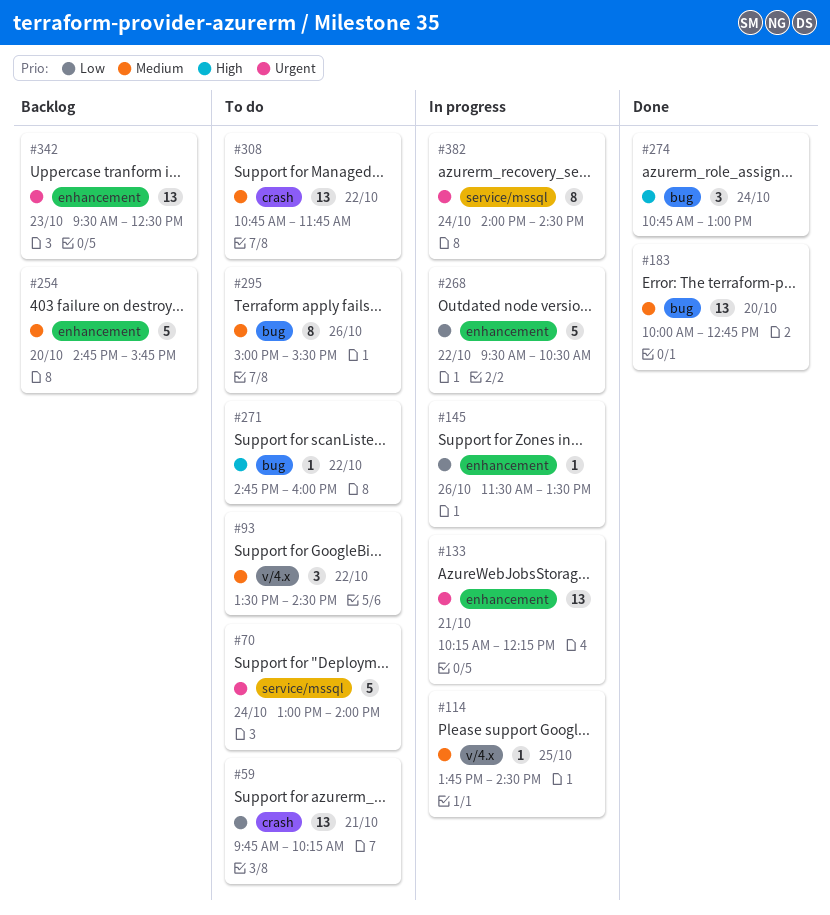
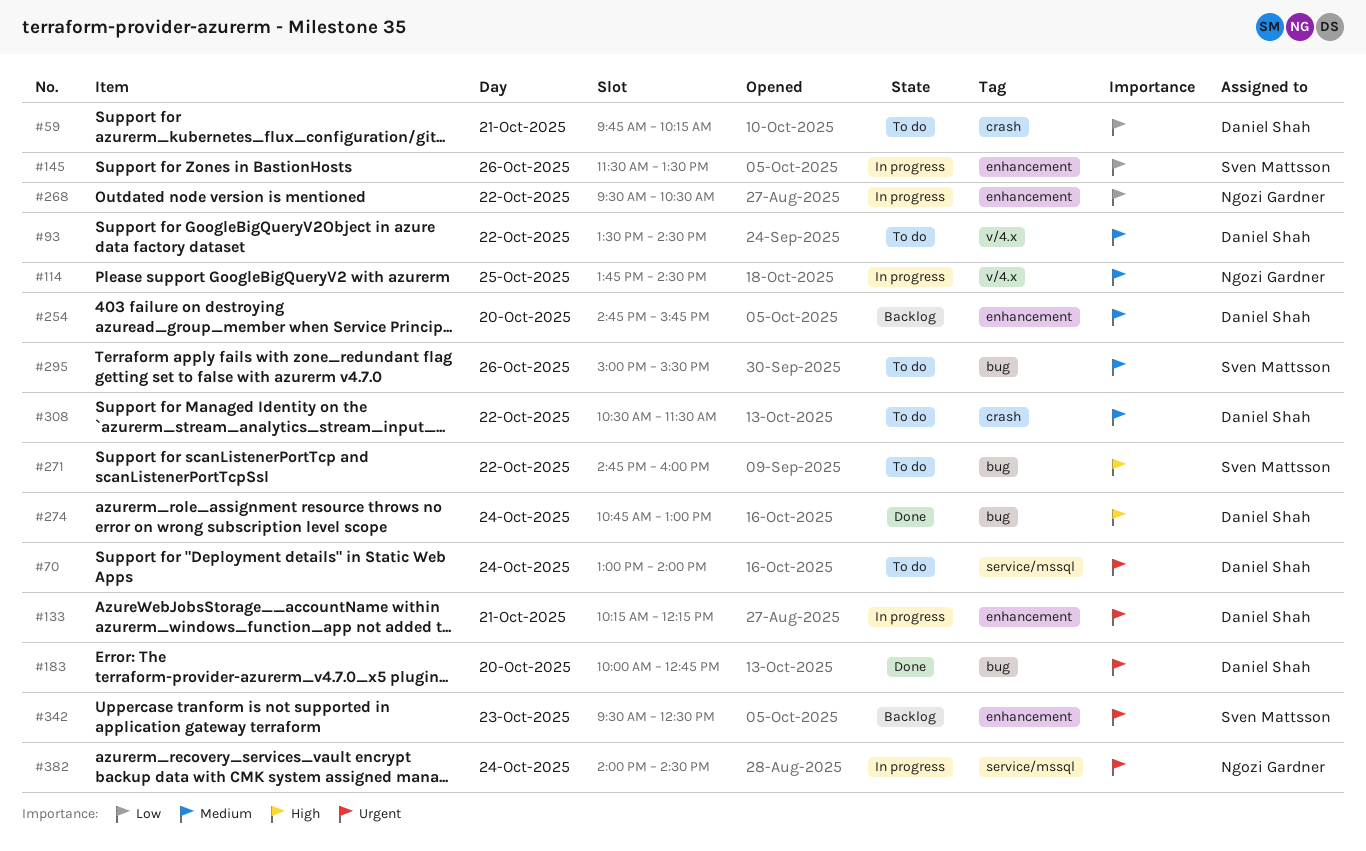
#183, priority: Medium -> Urgent
#308, begins: 10:45 -> 10:30
#308, ends: 11:45 -> 11:30

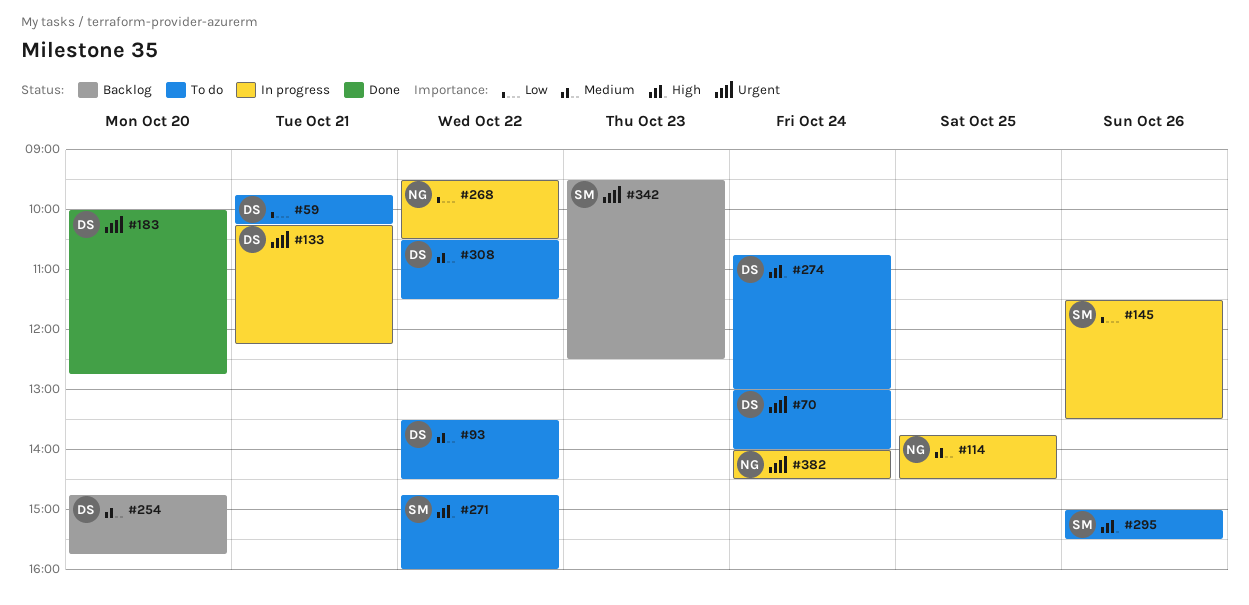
#274, status: Done -> To do
#295, priority: Medium -> High

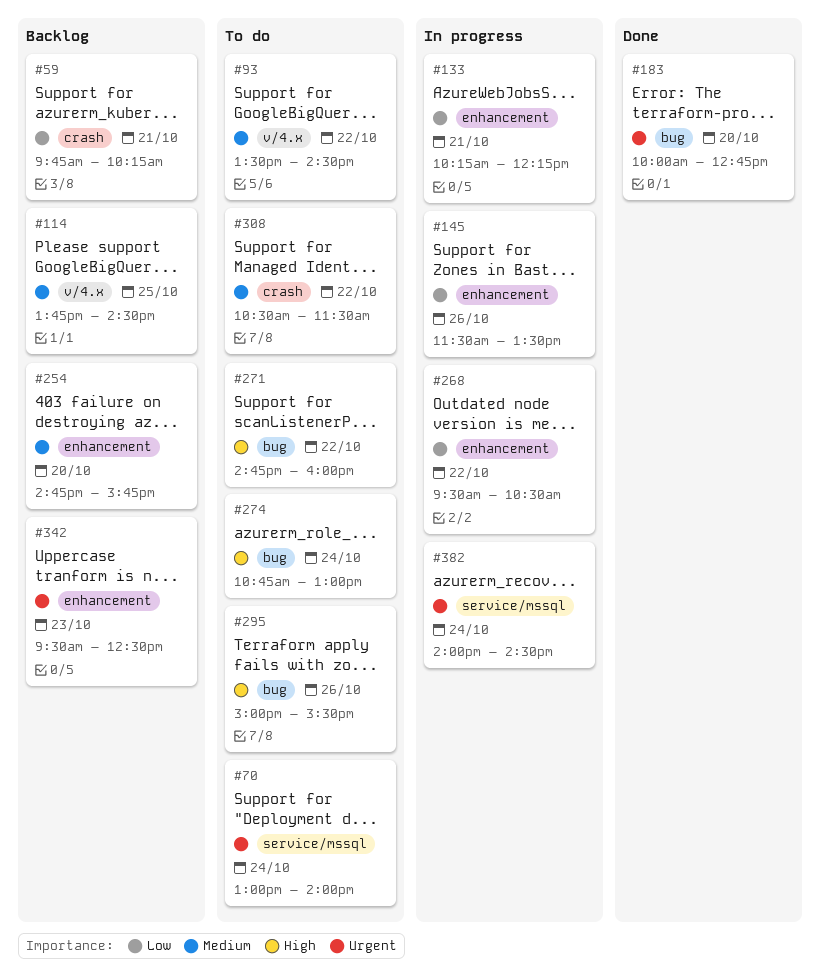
#59, status: To do -> Backlog
#114, status: In progress -> Backlog
#133, priority: Urgent -> Low

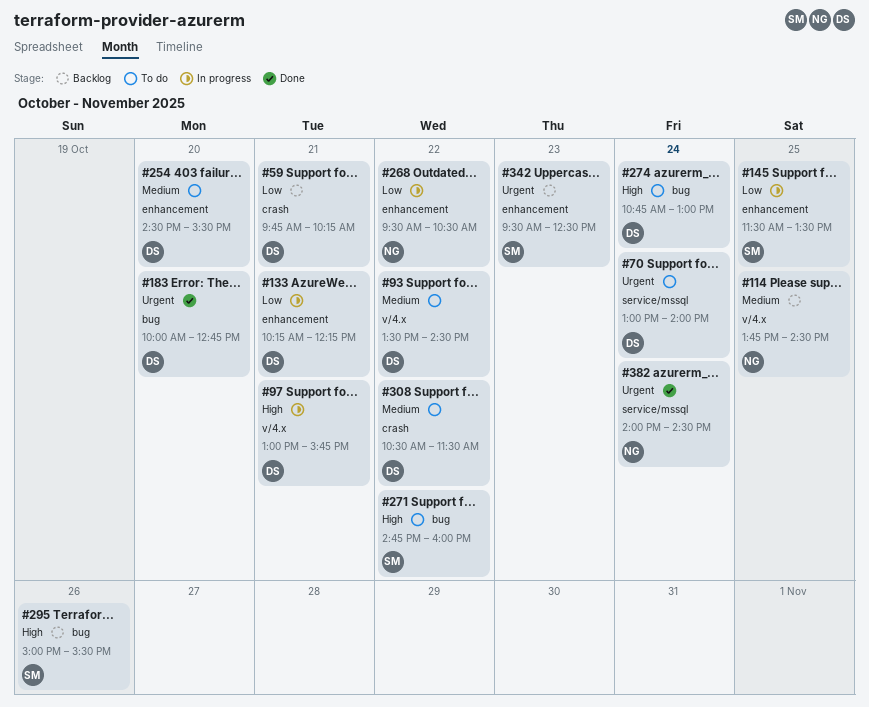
#97: none -> present
#145, day: Oct 26 -> Oct 25
#254, status: Backlog -> To do
#254, begins: 14:45 -> 14:30
#254, ends: 15:45 -> 15:30
#295, status: To do -> Backlog
#382, status: In progress -> Done

